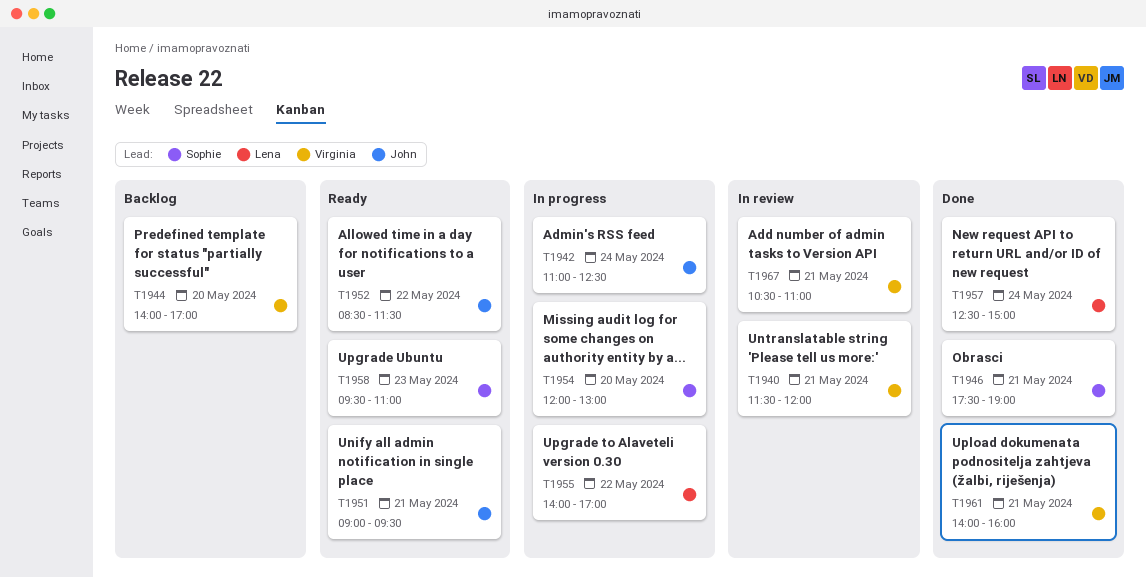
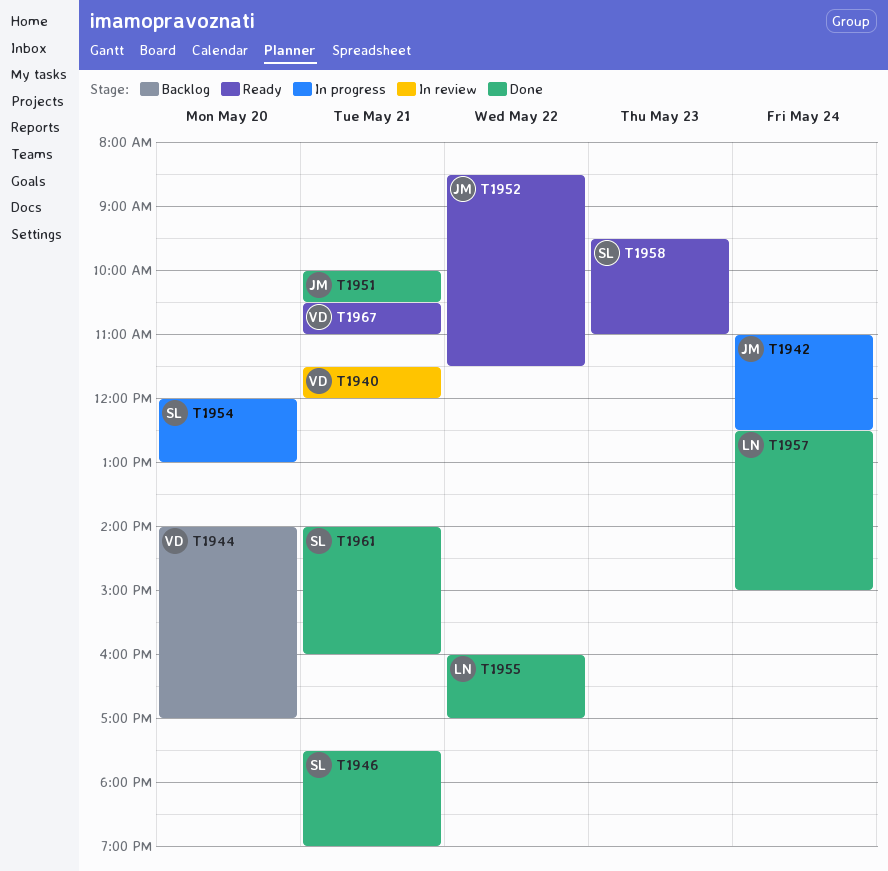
T1951, status: Ready -> Done
T1951, begins: 09:00 -> 10:00
T1951, ends: 09:30 -> 10:30
T1955, status: In progress -> Done
T1955, begins: 14:00 -> 16:00
T1961, owner: Virginia -> Sophie
T1967, status: In review -> Ready

